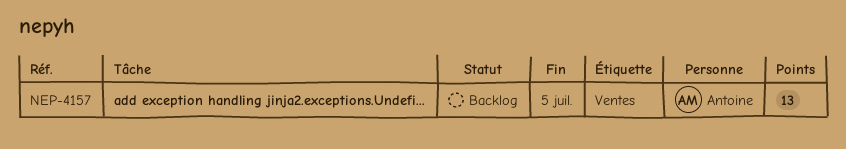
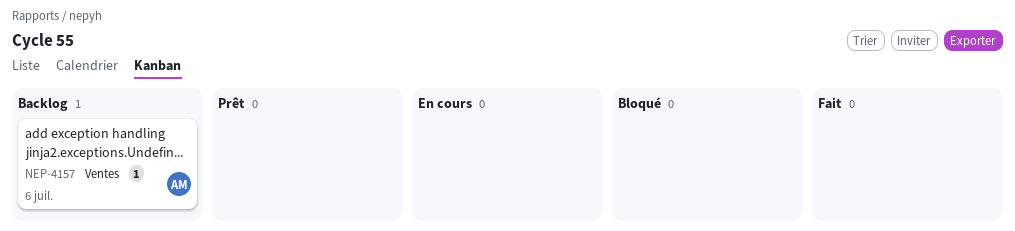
NEP-4157, estimate: 13 -> 1
NEP-4157, due: Jul 5 -> Jul 6

